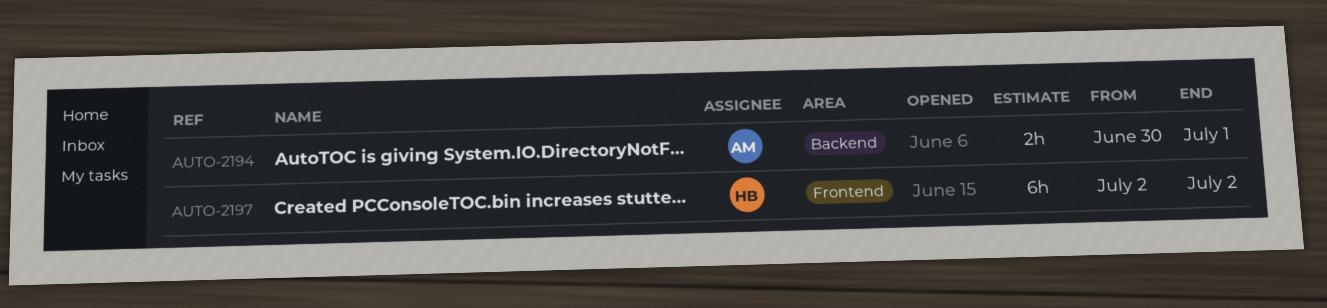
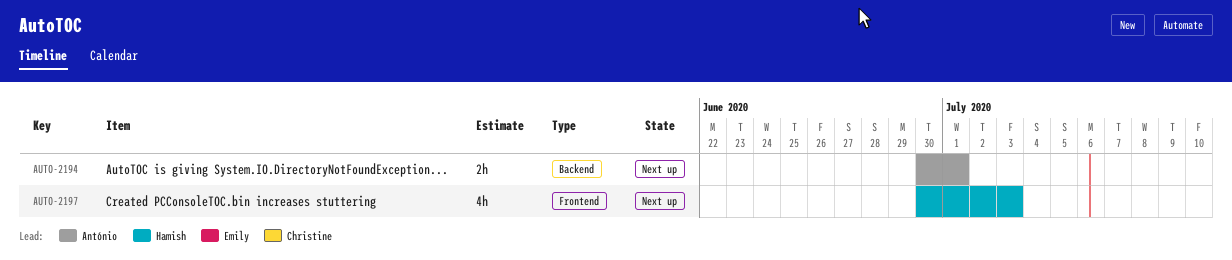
AUTO-2197, estimate: 6h -> 4h
AUTO-2197, start: Jul 2 -> Jun 30
AUTO-2197, due: Jul 2 -> Jul 3

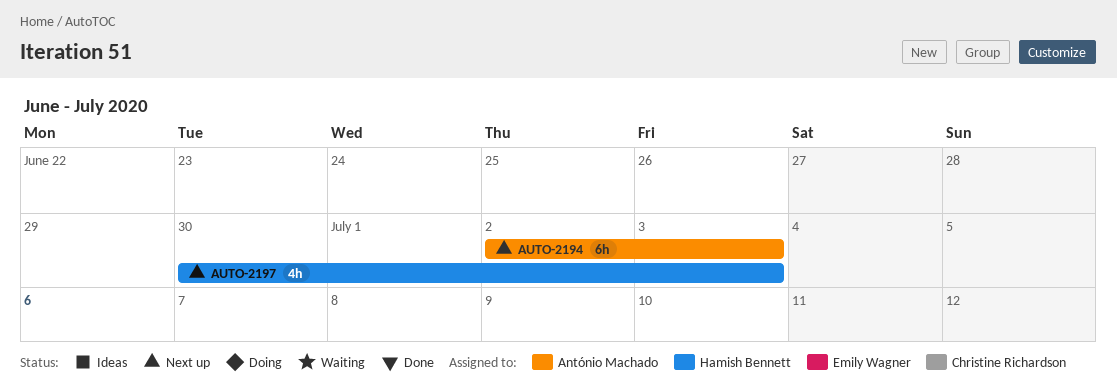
AUTO-2194, estimate: 2h -> 6h
AUTO-2194, start: Jun 30 -> Jul 2
AUTO-2194, due: Jul 1 -> Jul 3

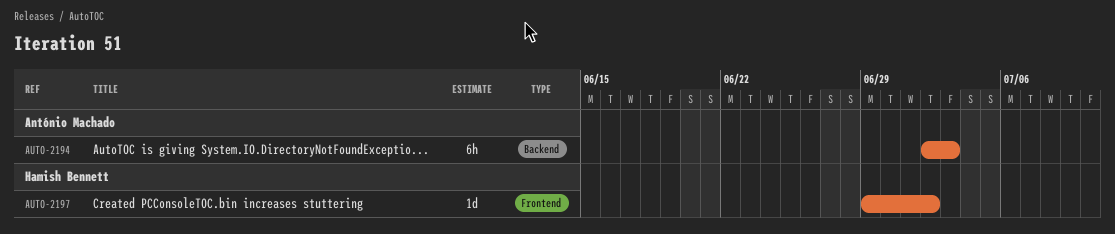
AUTO-2197, estimate: 4h -> 1d
AUTO-2197, start: Jun 30 -> Jun 29
AUTO-2197, due: Jul 3 -> Jul 2

